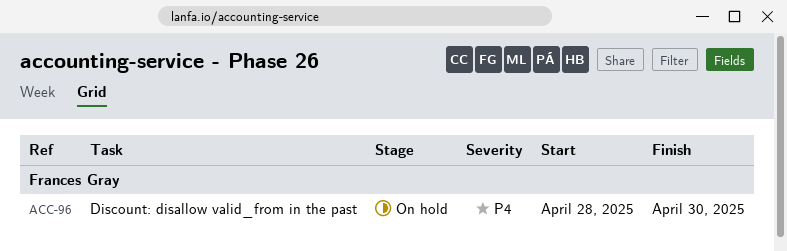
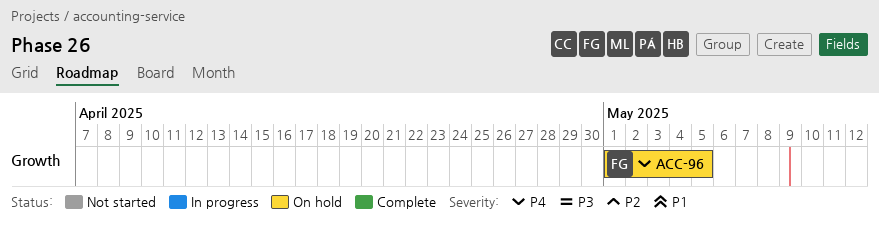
ACC-96, start: Apr 28 -> May 1
ACC-96, due: Apr 30 -> May 5

